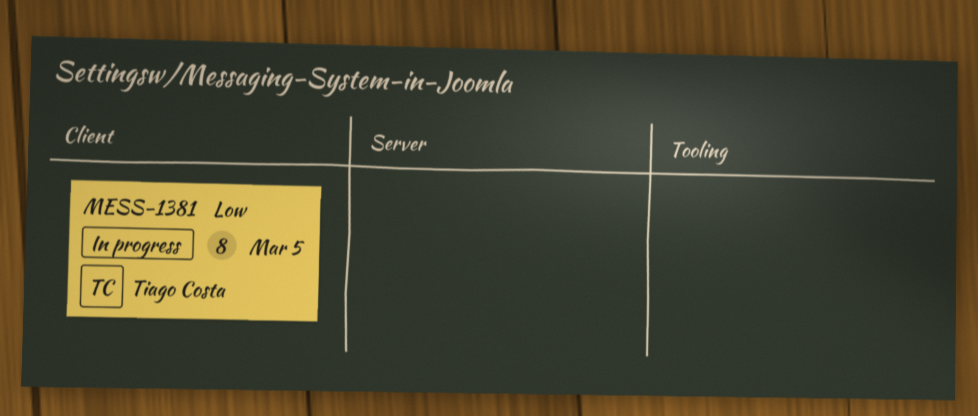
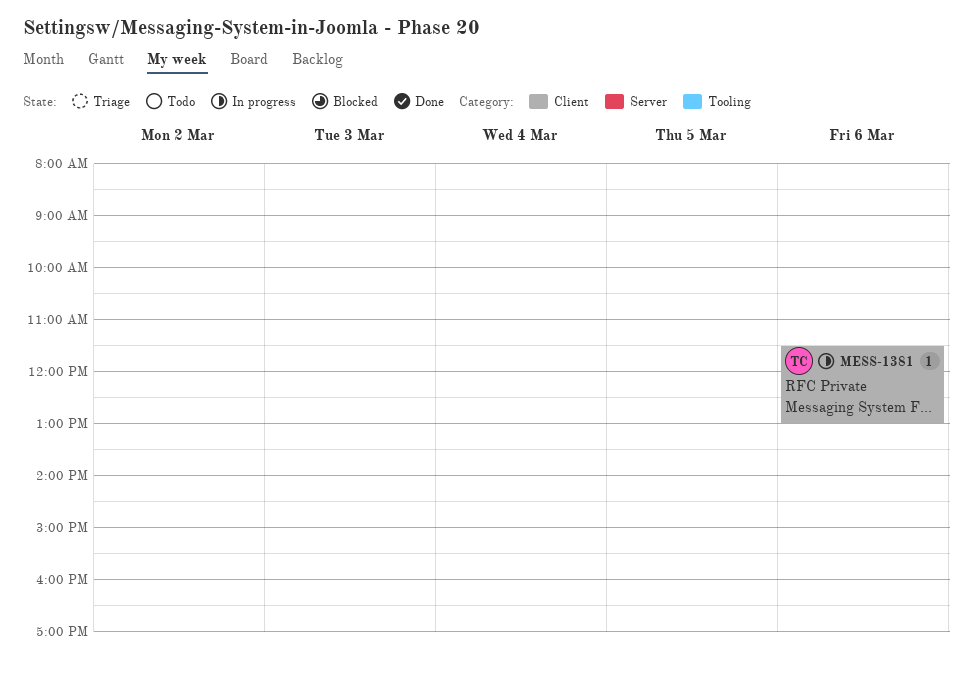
MESS-1381, estimate: 8 -> 1
MESS-1381, day: Mar 5 -> Mar 6

